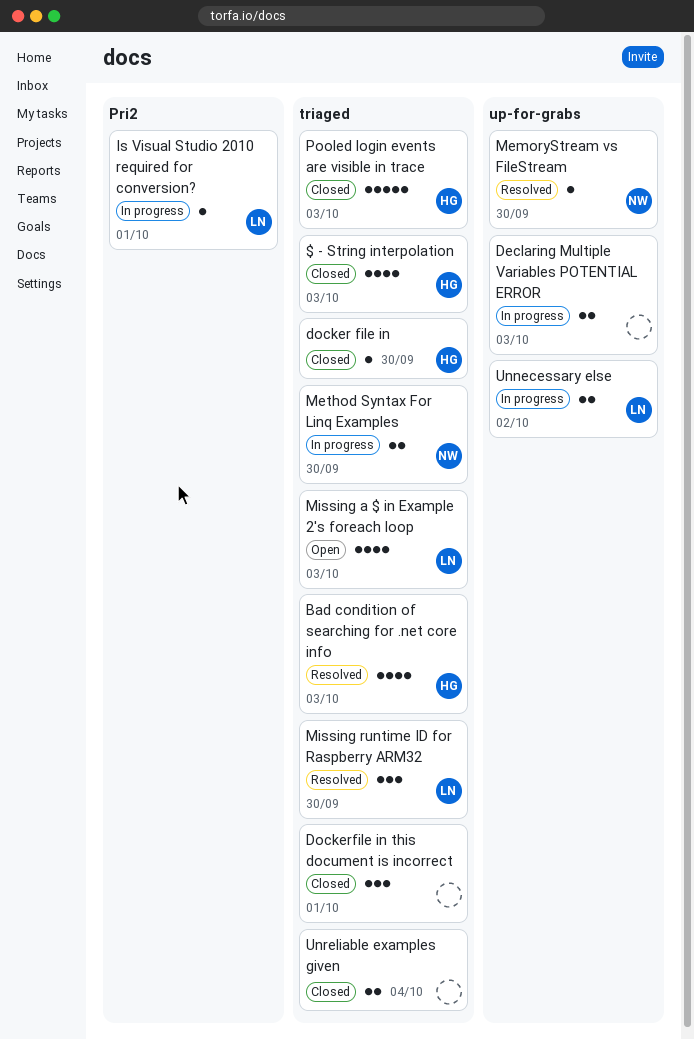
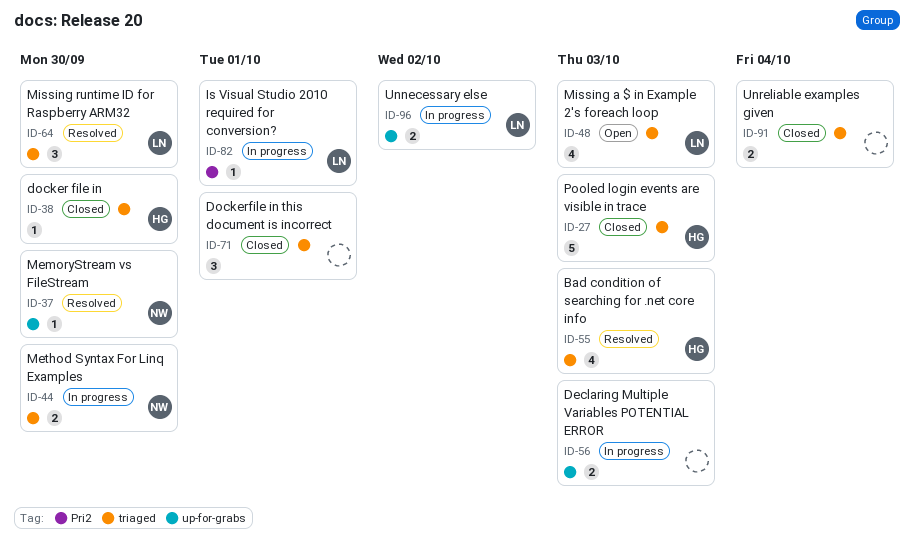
$ - String interpolation: present -> none

